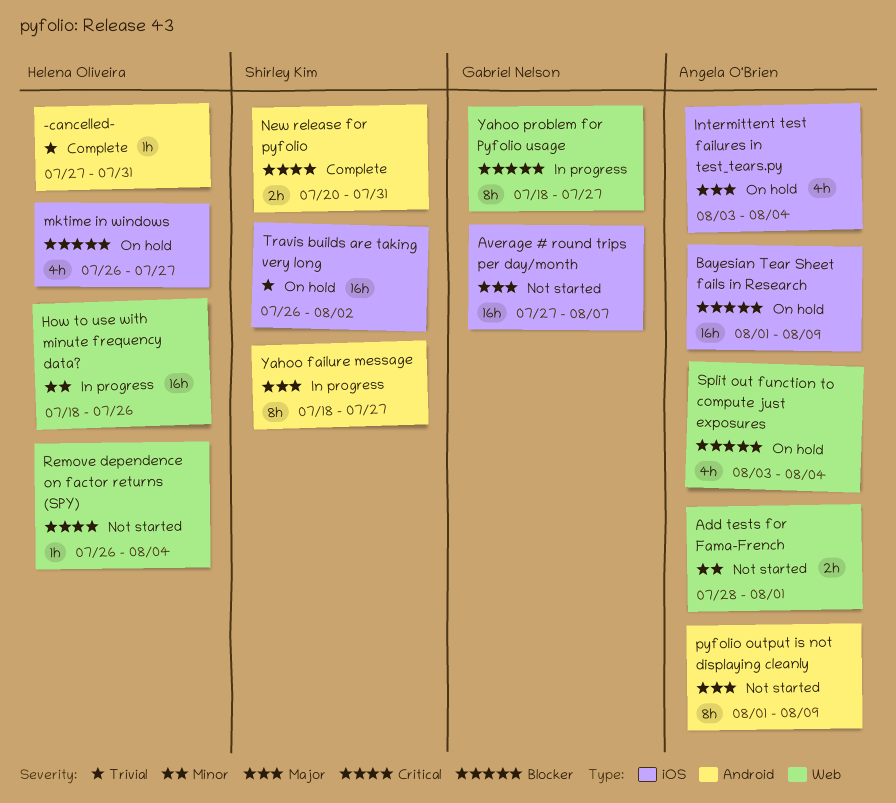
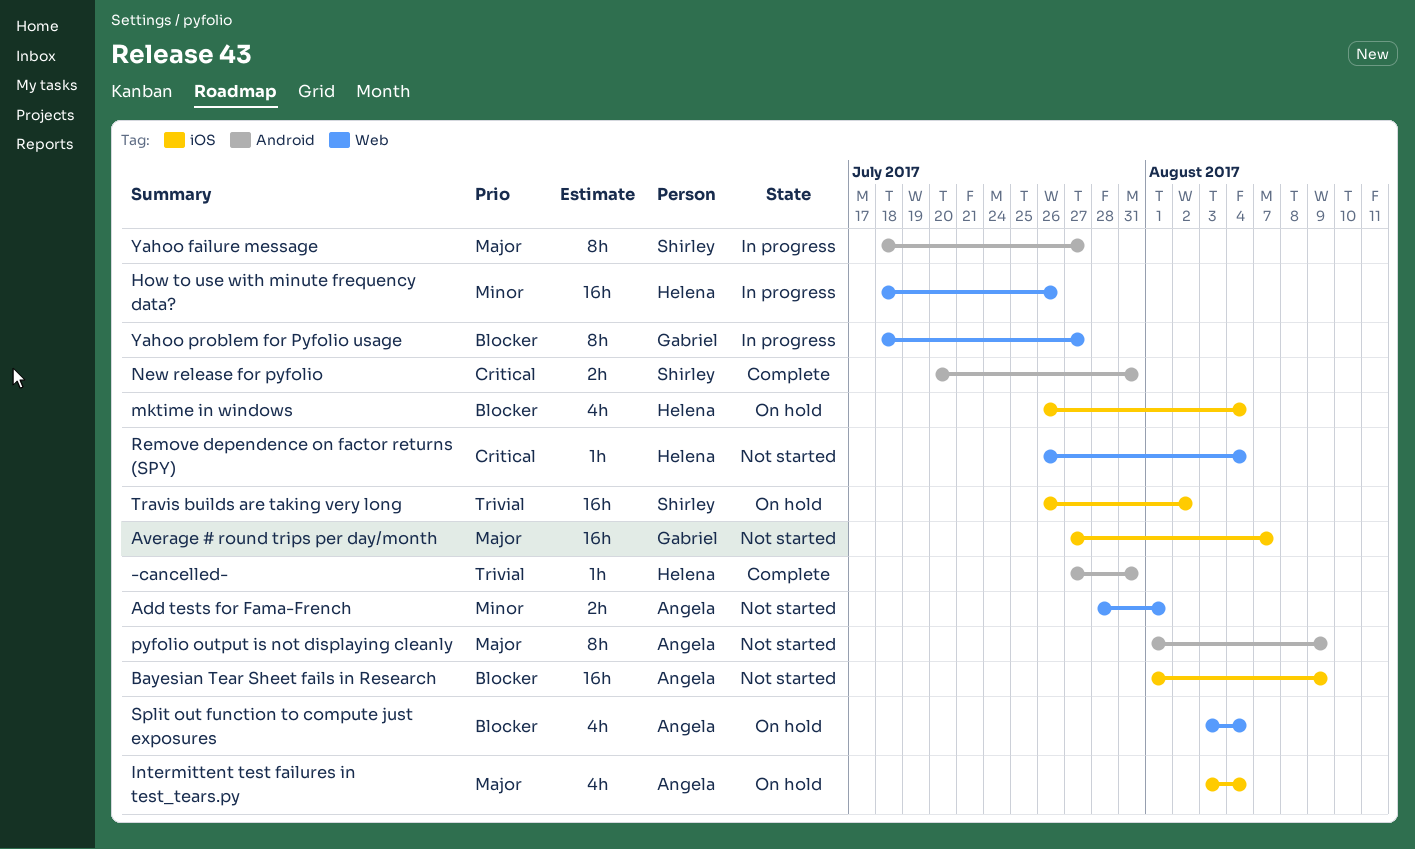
Bayesian Tear Sheet fails in Research, status: On hold -> Not started
mktime in windows, due: Jul 27 -> Aug 4

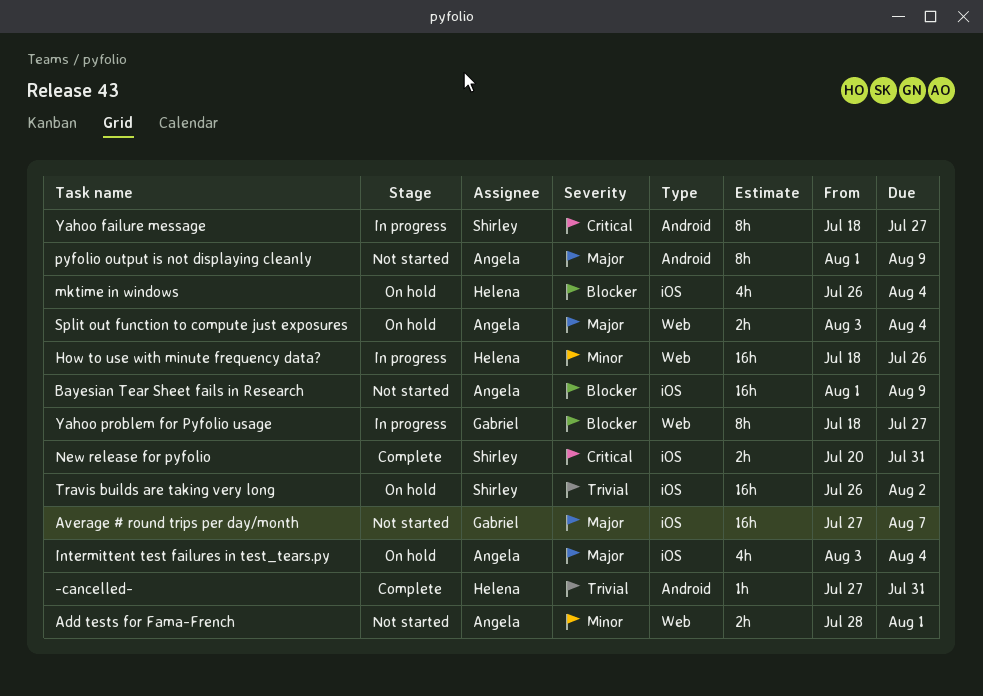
New release for pyfolio, label: Android -> iOS
Remove dependence on factor returns (SPY): present -> none
Split out function to compute just exposures, priority: Blocker -> Major
Split out function to compute just exposures, estimate: 4h -> 2h
Yahoo failure message, priority: Major -> Critical

